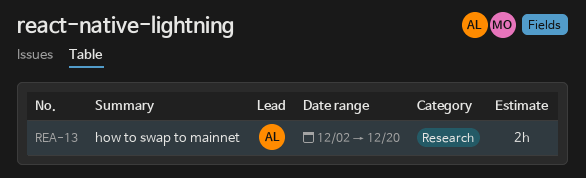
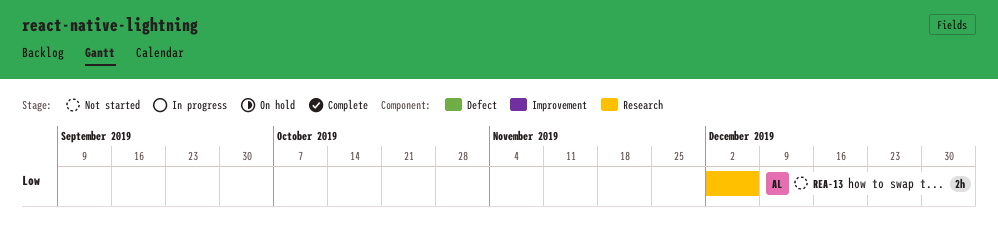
REA-13, due: Dec 20 -> Dec 6

